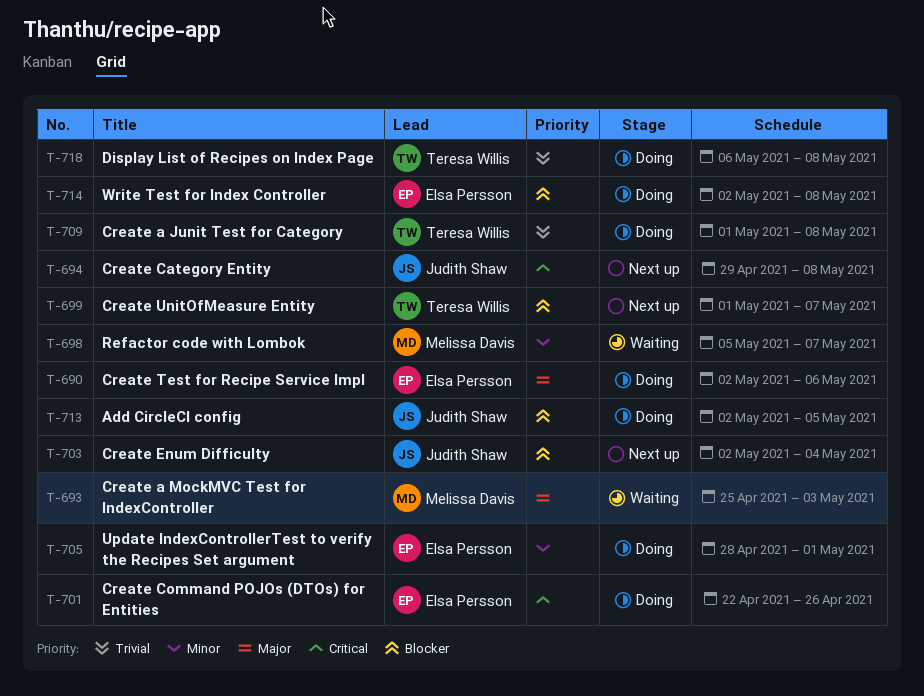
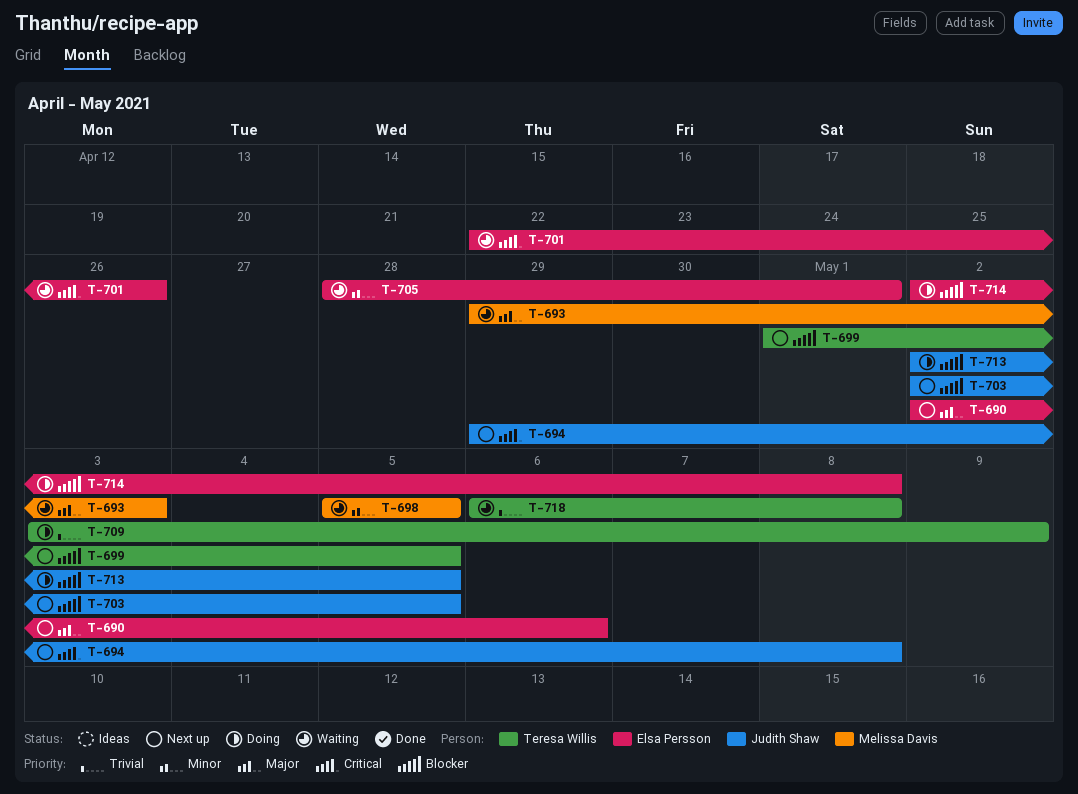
T-690, status: Doing -> Next up
T-693, start: Apr 25 -> Apr 29
T-698, due: May 7 -> May 5
T-699, due: May 7 -> May 5
T-701, status: Doing -> Waiting
T-703, due: May 4 -> May 5
T-705, status: Doing -> Waiting
T-709, start: May 1 -> May 3
T-709, due: May 8 -> May 9
T-718, status: Doing -> Waiting

